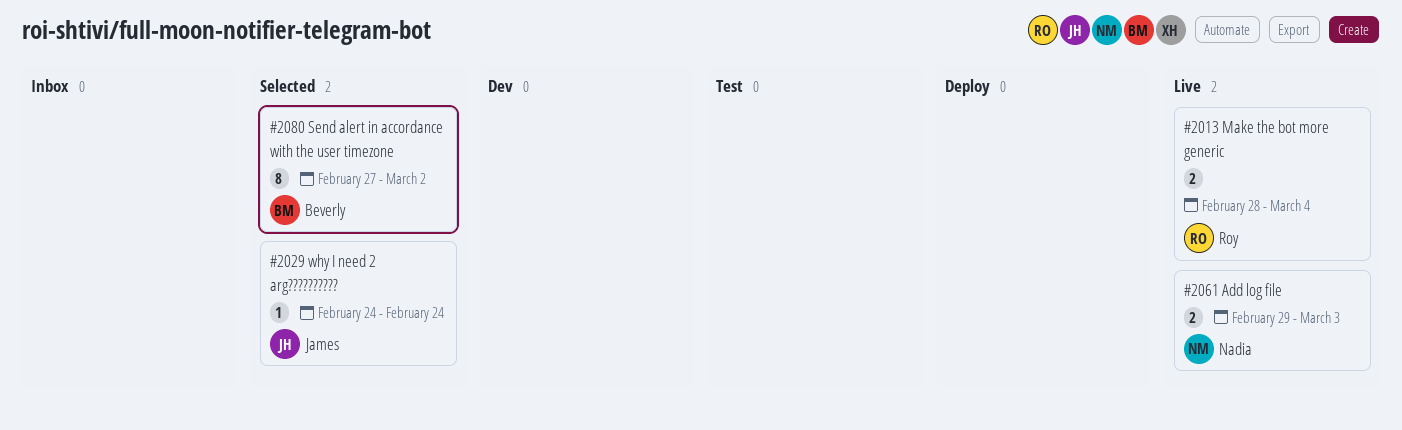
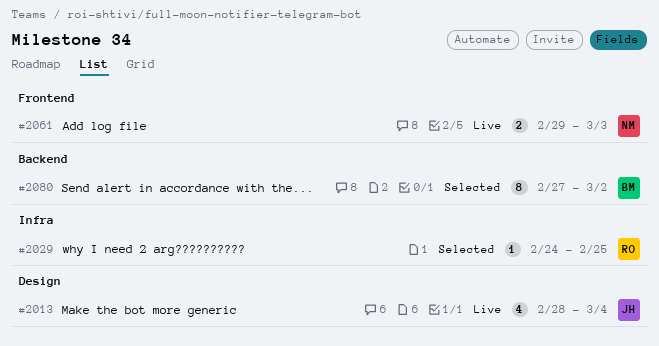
#2013, owner: Roy -> James
#2013, estimate: 2 -> 4
#2029, owner: James -> Roy
#2029, due: Feb 24 -> Feb 25

